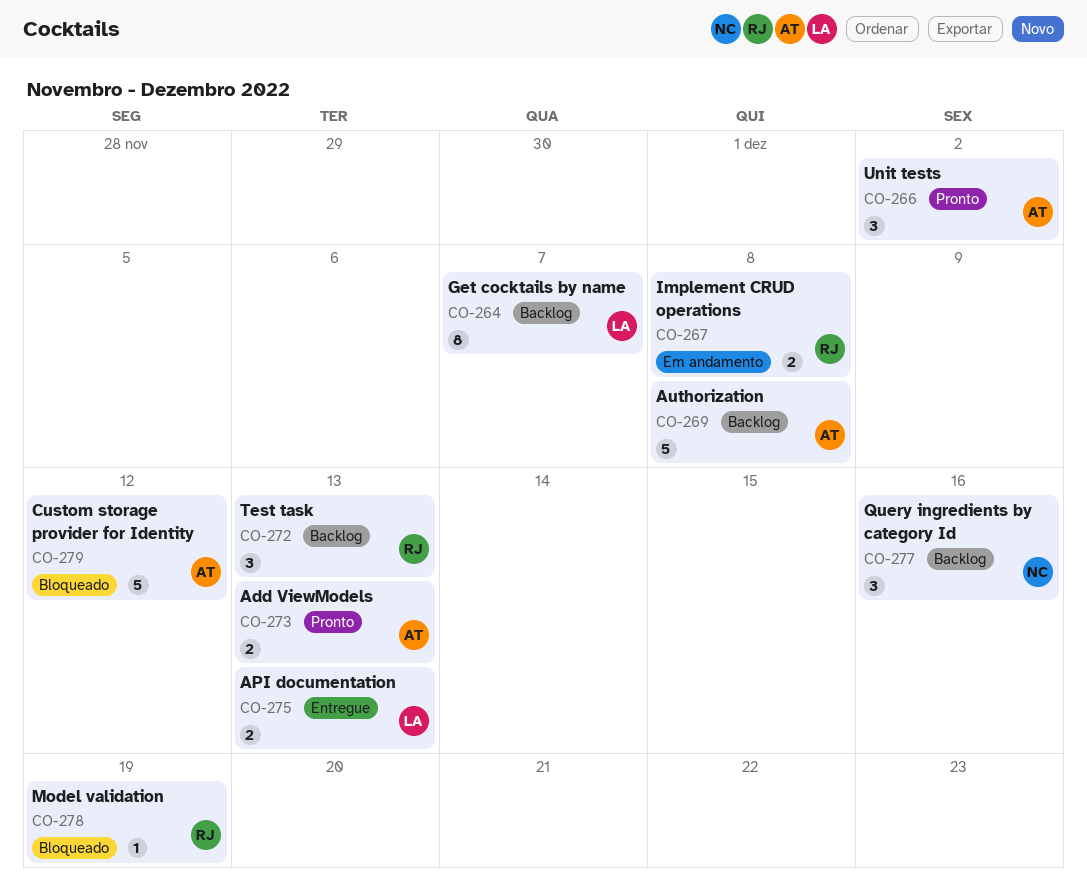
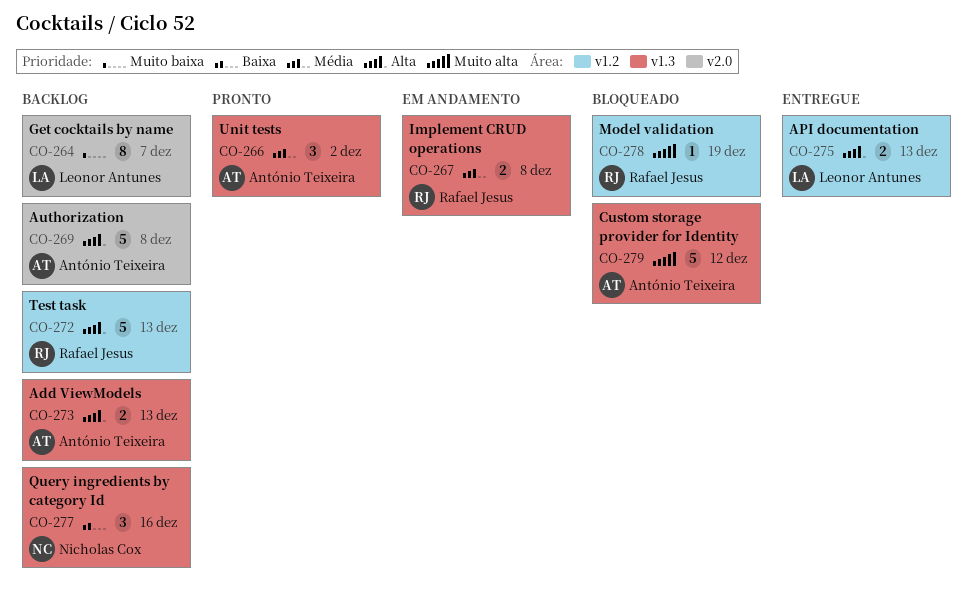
CO-272, estimate: 3 -> 5
CO-273, status: Pronto -> Backlog

